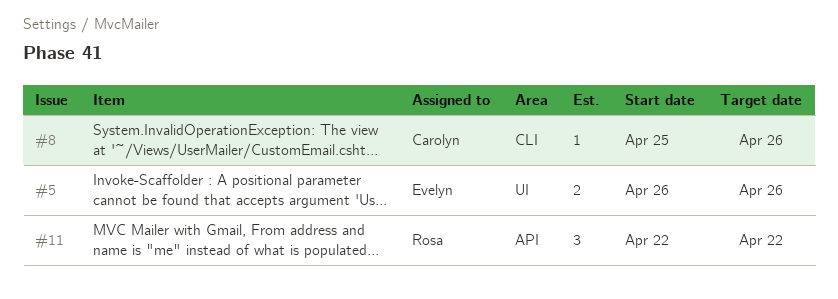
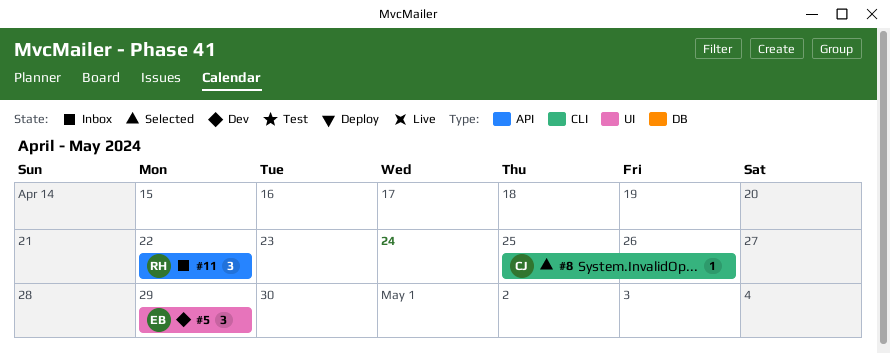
#5, estimate: 2 -> 3
#5, start: Apr 26 -> Apr 29
#5, due: Apr 26 -> Apr 29

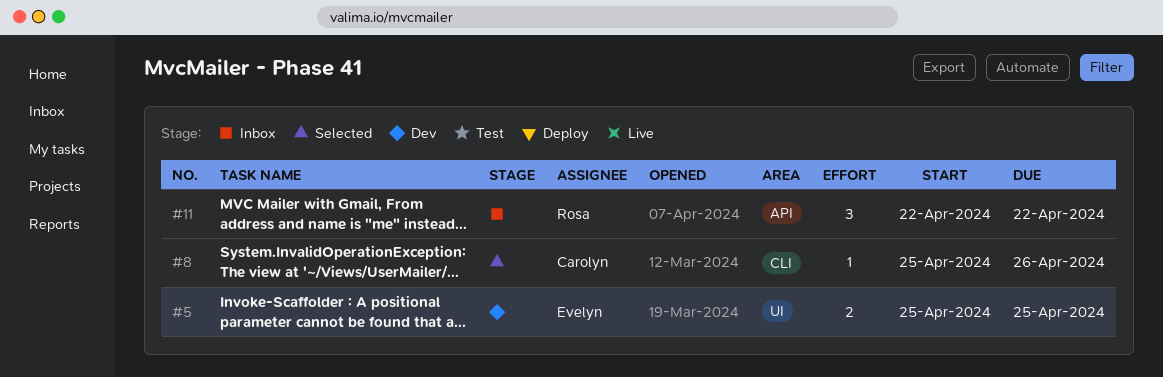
#5, estimate: 3 -> 2
#5, start: Apr 29 -> Apr 25
#5, due: Apr 29 -> Apr 25

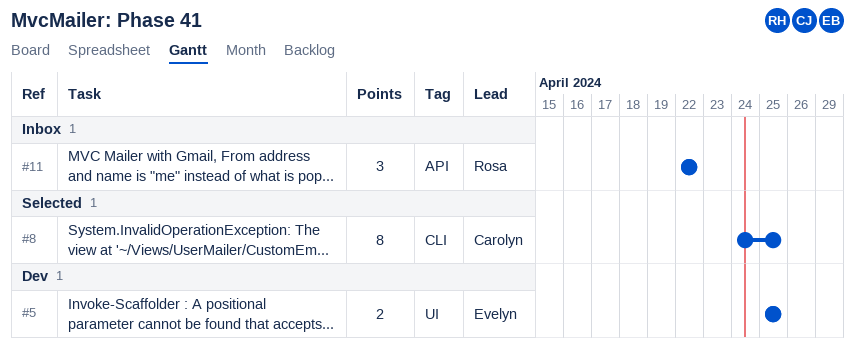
#8, estimate: 1 -> 8
#8, start: Apr 25 -> Apr 24
#8, due: Apr 26 -> Apr 25

